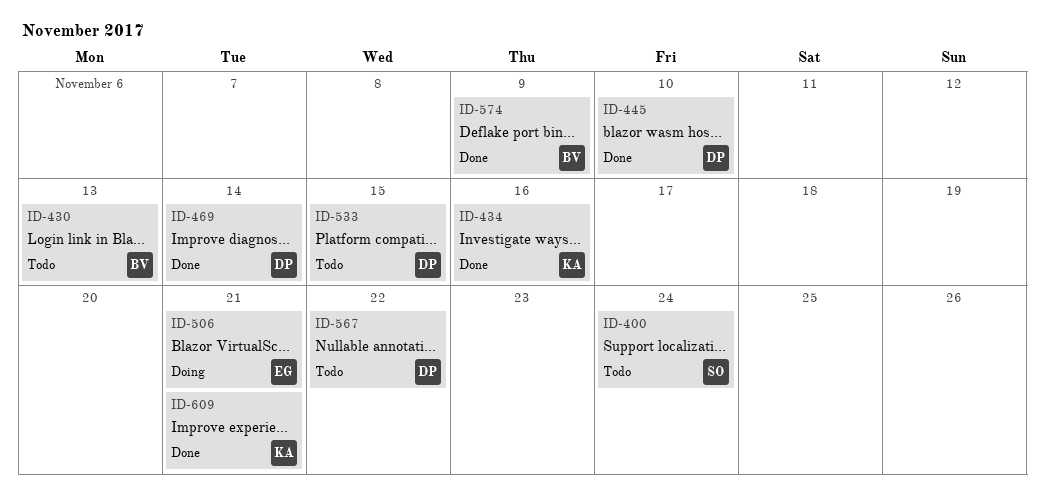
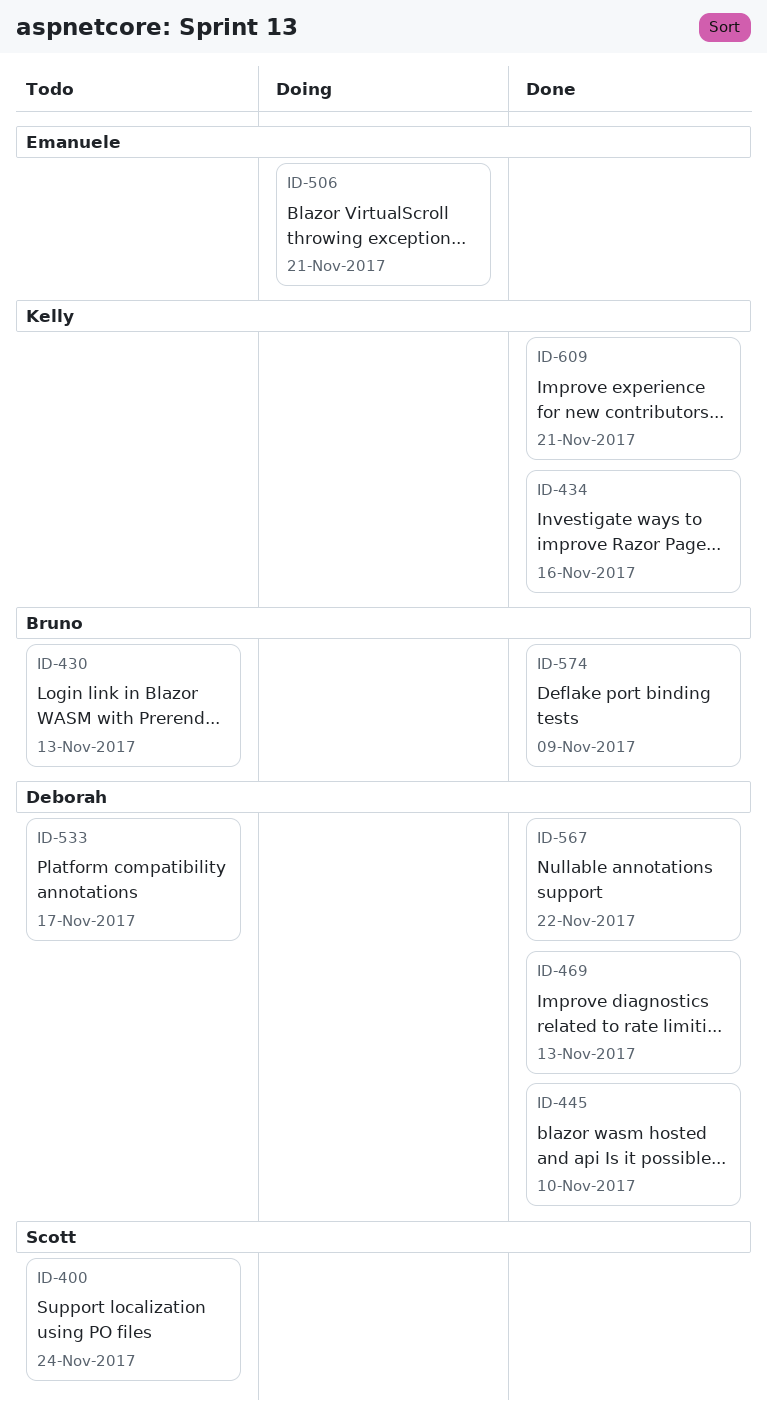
ID-469, due: Nov 14 -> Nov 13
ID-533, due: Nov 15 -> Nov 17
ID-567, status: Todo -> Done

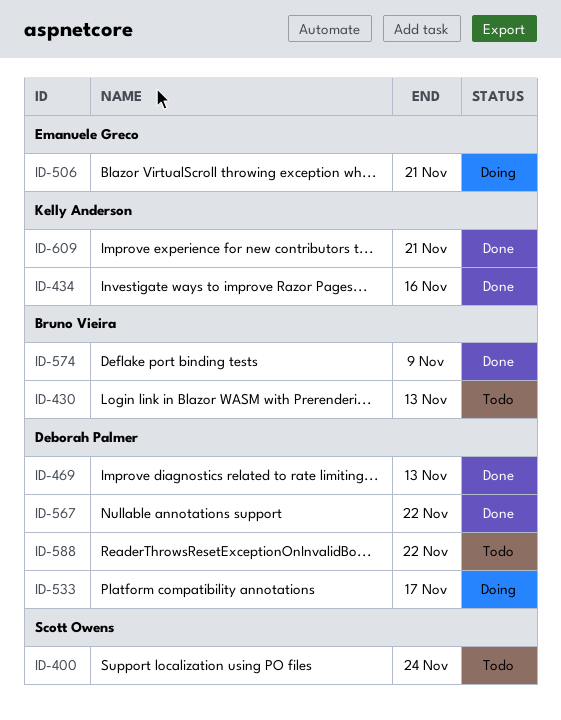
ID-445: present -> none
ID-533, status: Todo -> Doing
ID-588: none -> present

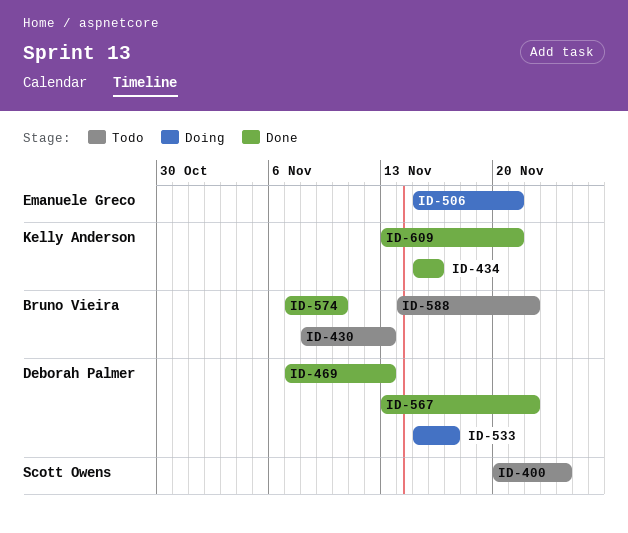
ID-574, due: Nov 9 -> Nov 10
ID-588, owner: Deborah Palmer -> Bruno Vieira

